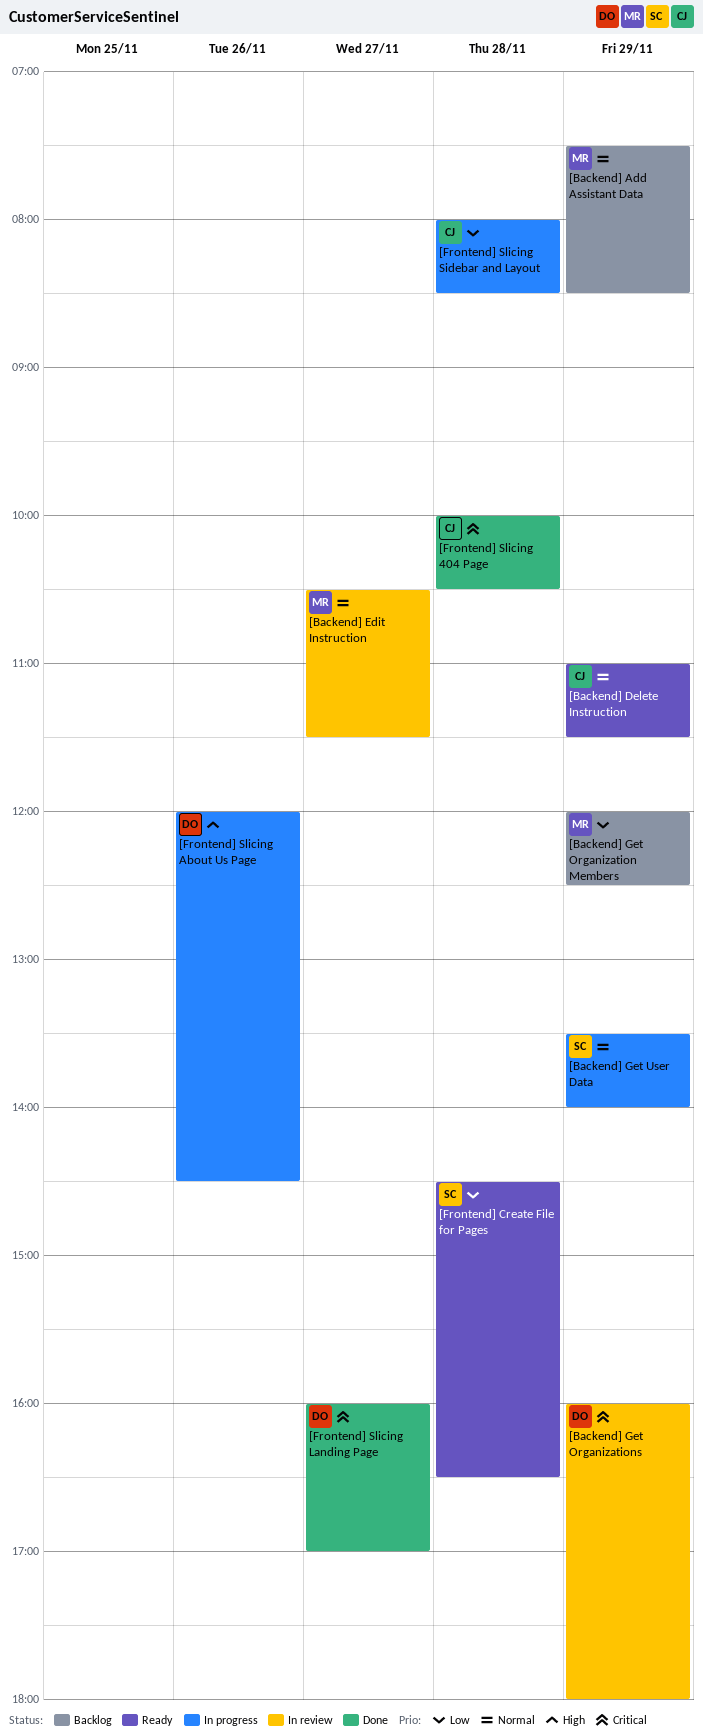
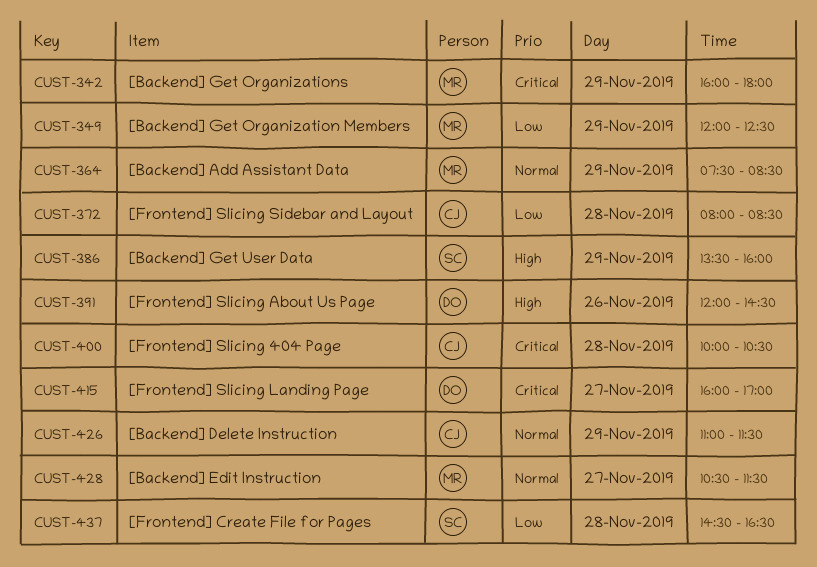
[Backend] Get Organizations, owner: DO -> MR
[Backend] Get User Data, priority: Normal -> High
[Backend] Get User Data, ends: 14:00 -> 16:00

